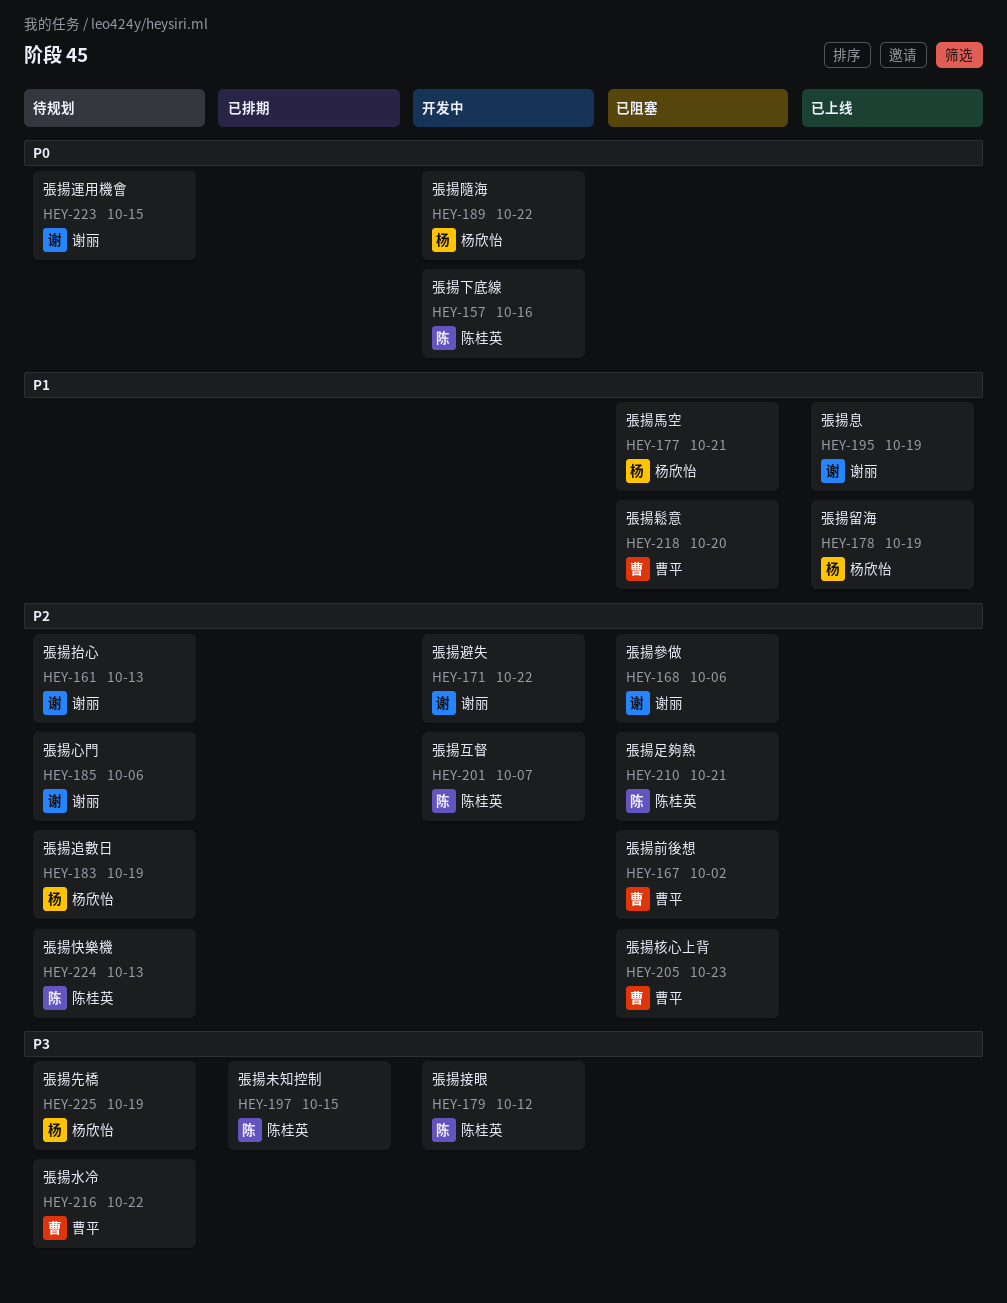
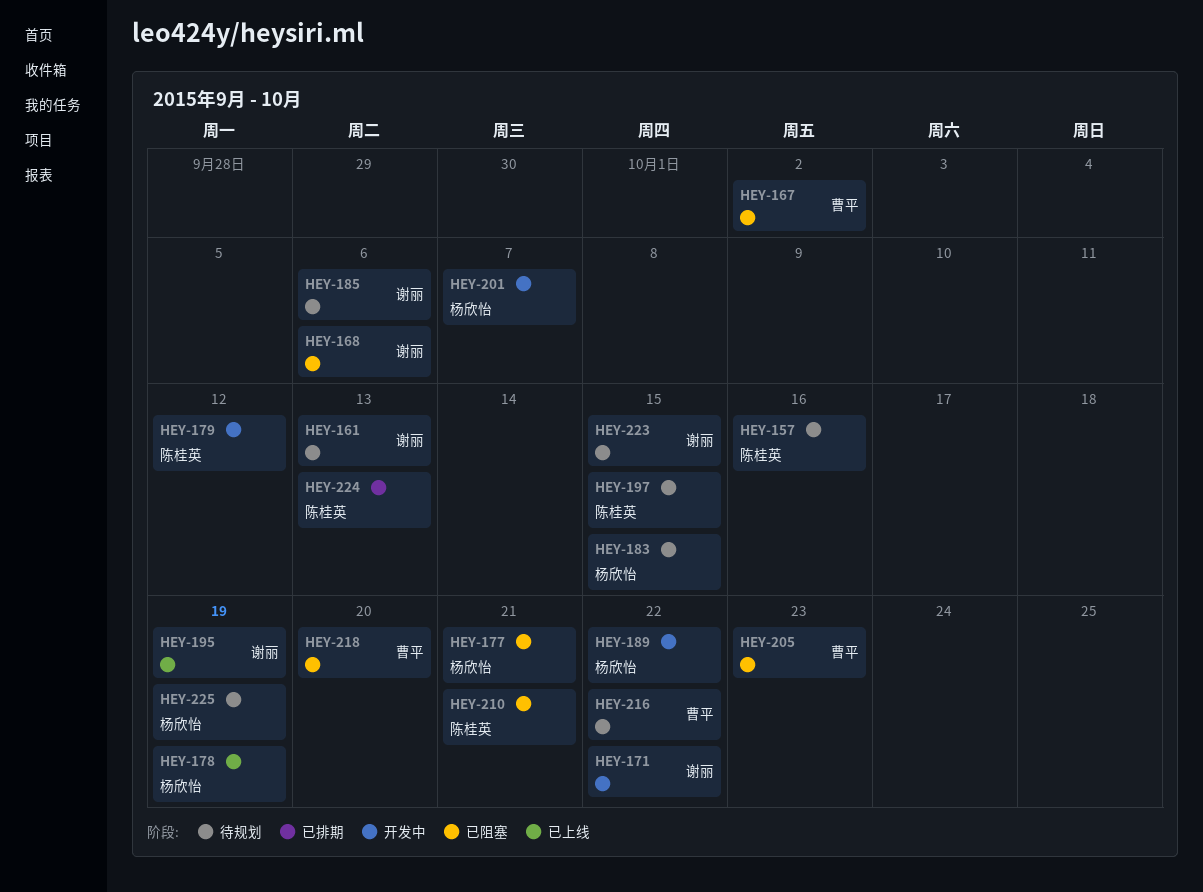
HEY-157, status: 开发中 -> 待规划
HEY-183, due: Oct 19 -> Oct 15
HEY-197, status: 已排期 -> 待规划
HEY-201, owner: 陈桂英 -> 杨欣怡
HEY-224, status: 待规划 -> 已排期

